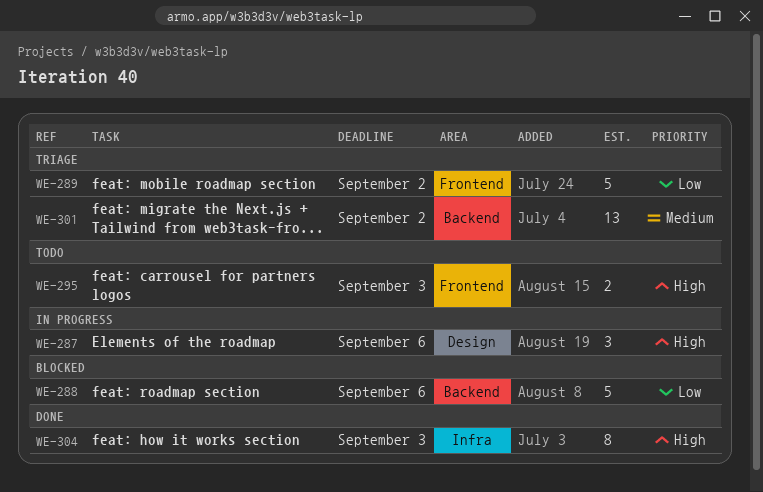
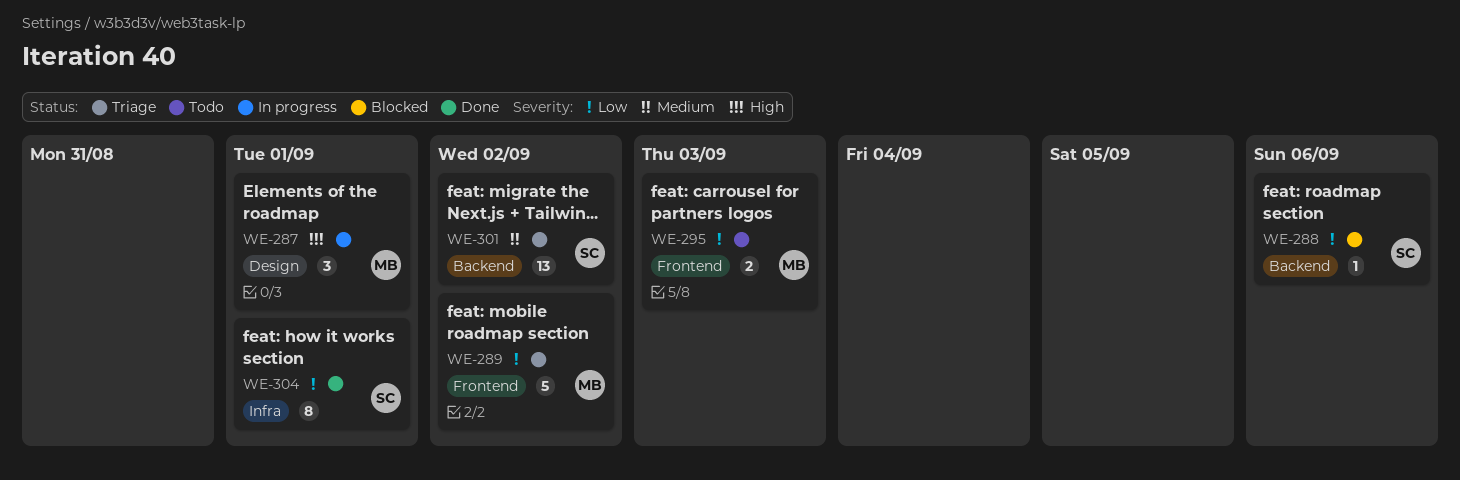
WE-287, due: Sep 6 -> Sep 1
WE-288, estimate: 5 -> 1
WE-295, priority: High -> Low
WE-304, priority: High -> Low
WE-304, due: Sep 3 -> Sep 1

